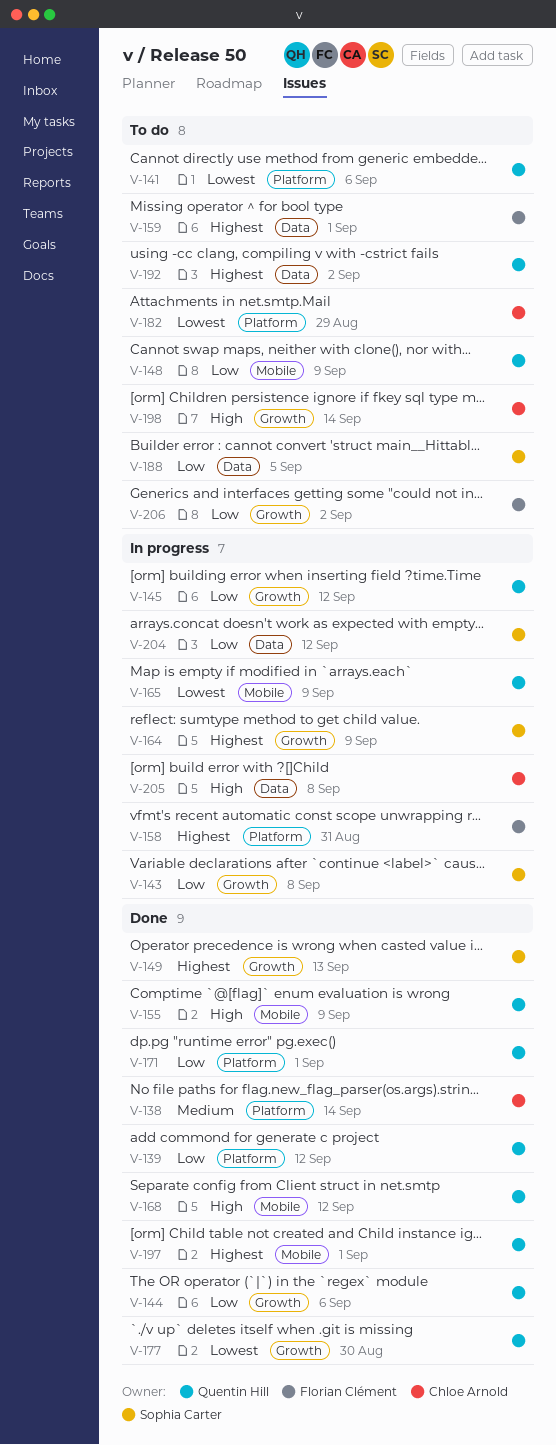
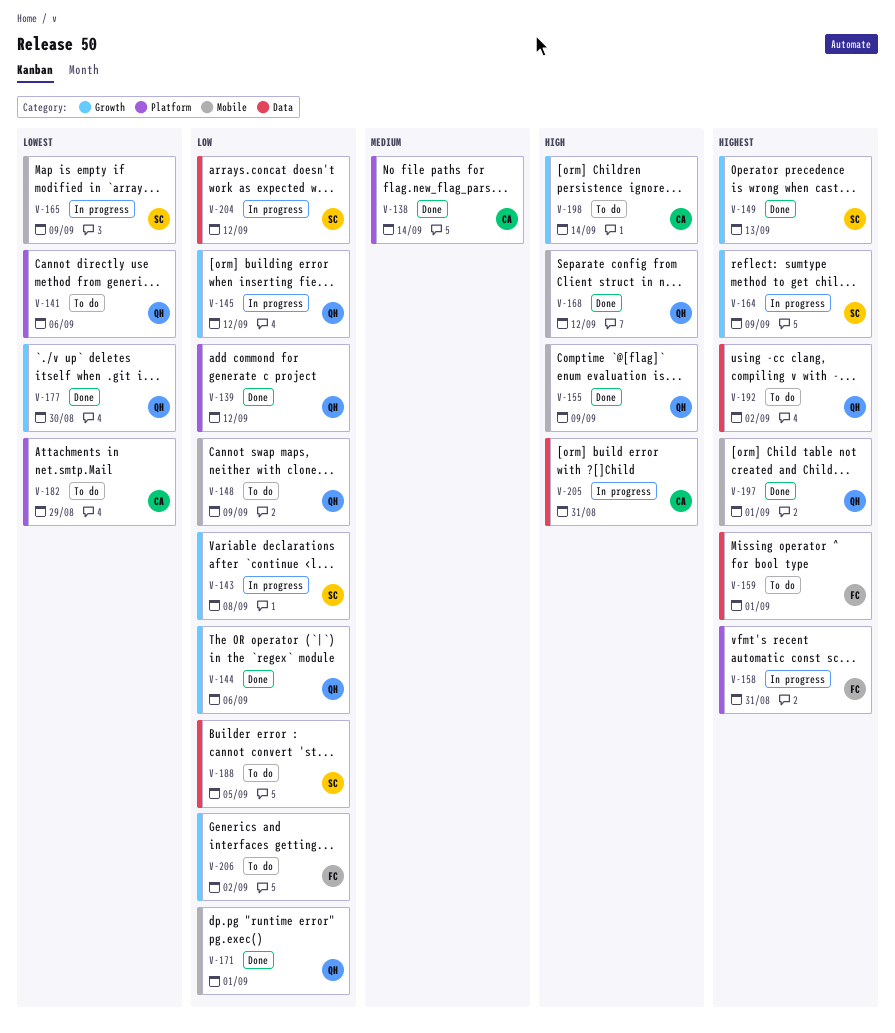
V-165, owner: Quentin Hill -> Sophia Carter
V-171, label: Platform -> Mobile
V-205, due: Sep 8 -> Aug 31

